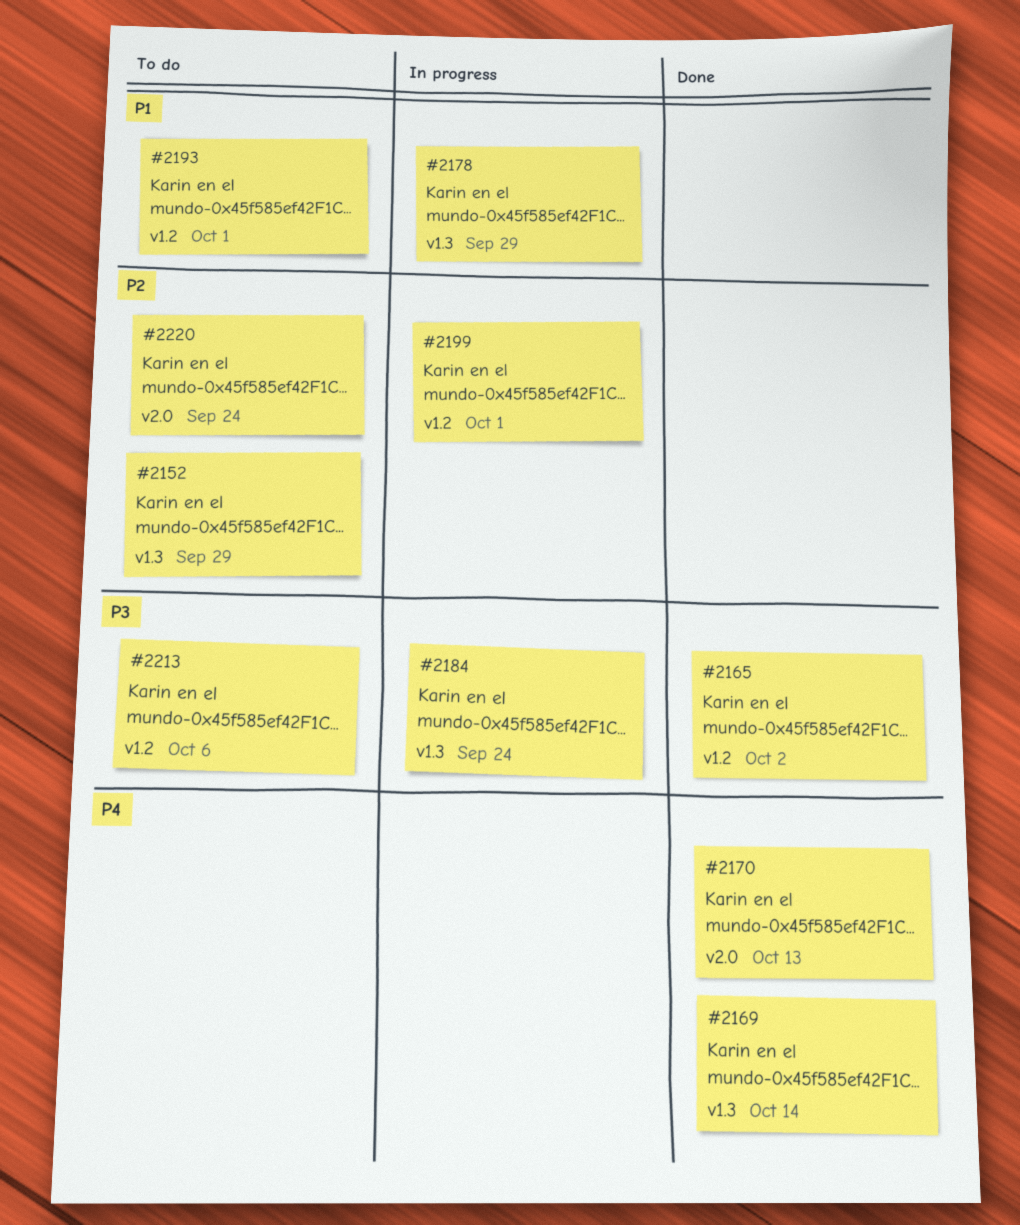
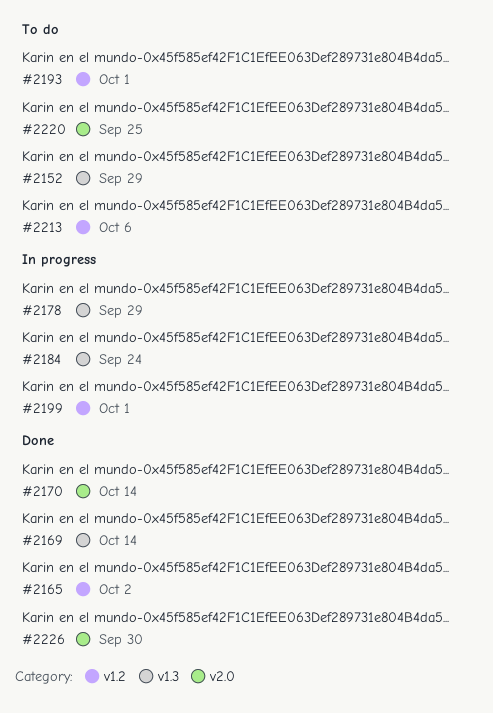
#2170, due: Oct 13 -> Oct 14
#2220, due: Sep 24 -> Sep 25
#2226: none -> present

